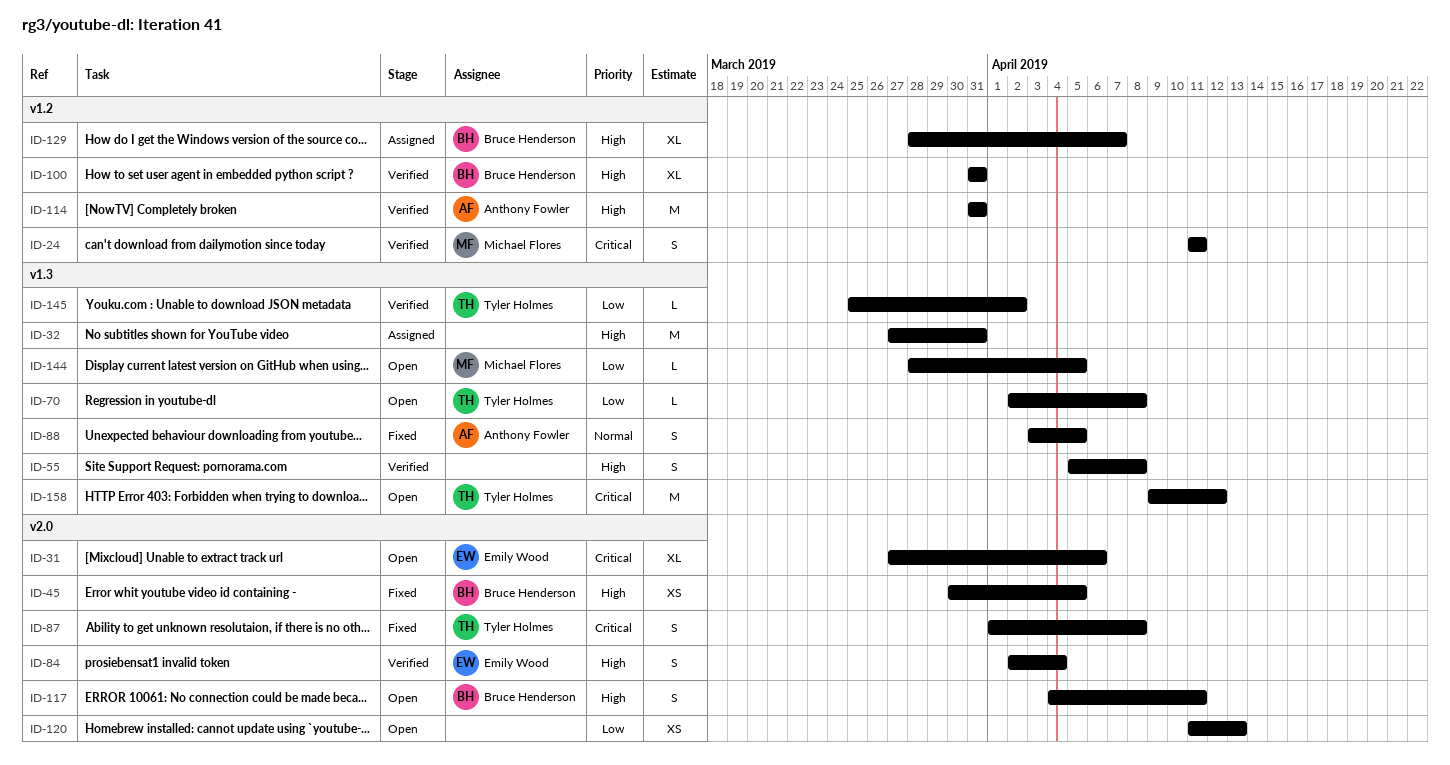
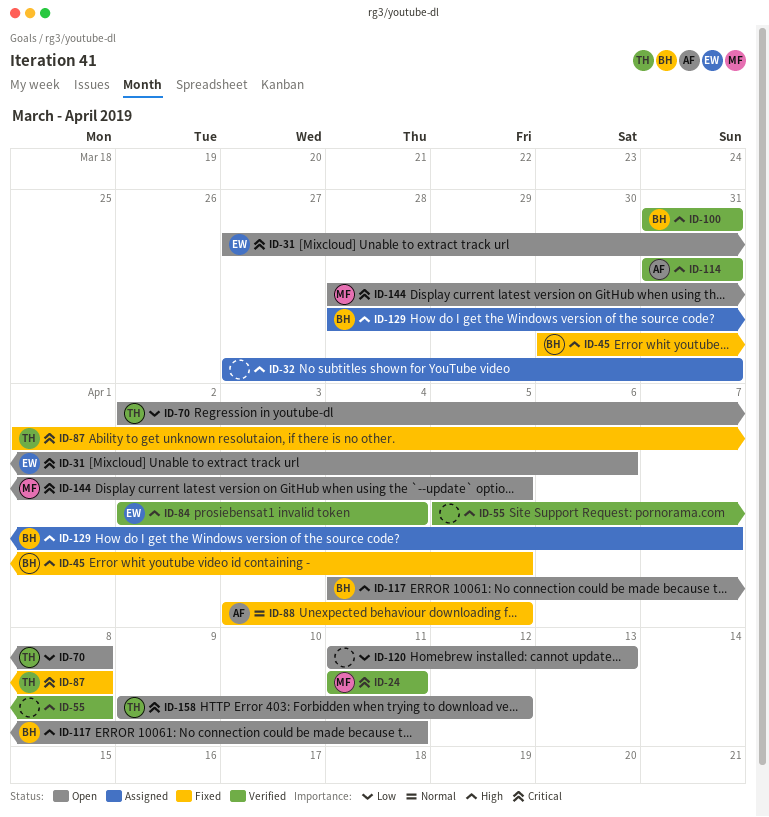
ID-144, priority: Low -> Critical
ID-145: present -> none

